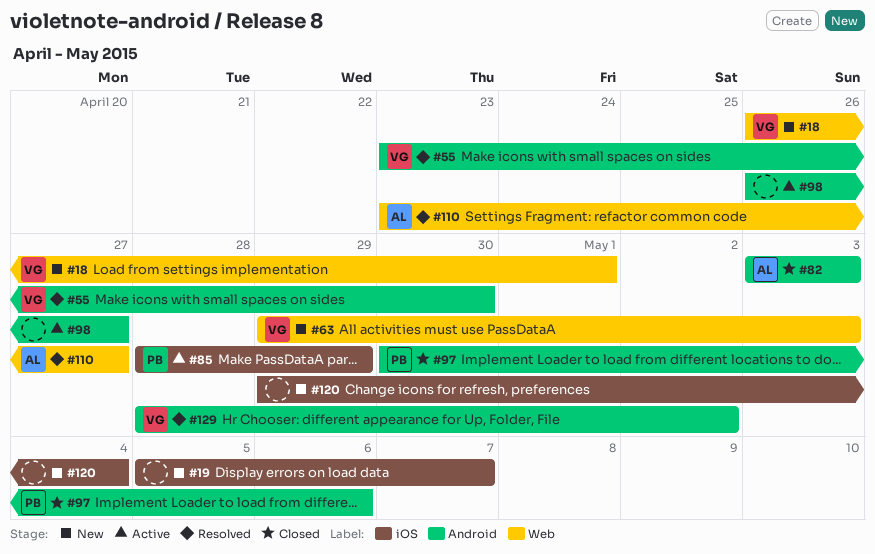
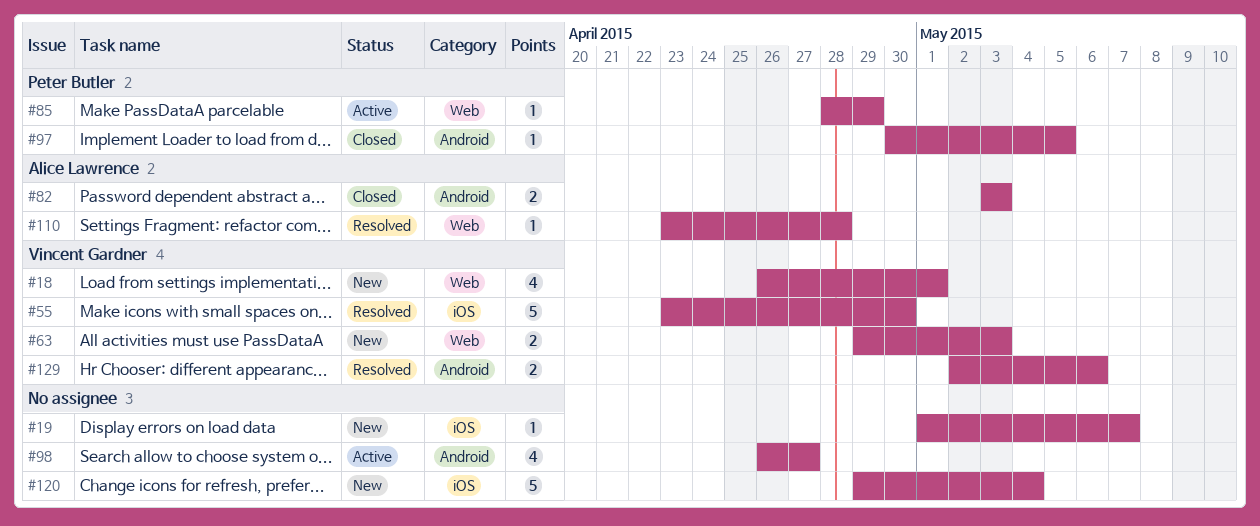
#19, start: May 5 -> May 1
#55, label: Android -> iOS
#85, label: iOS -> Web
#97, due: May 6 -> May 5
#110, due: Apr 27 -> Apr 28
#129, start: Apr 28 -> May 2
#129, due: May 2 -> May 6

